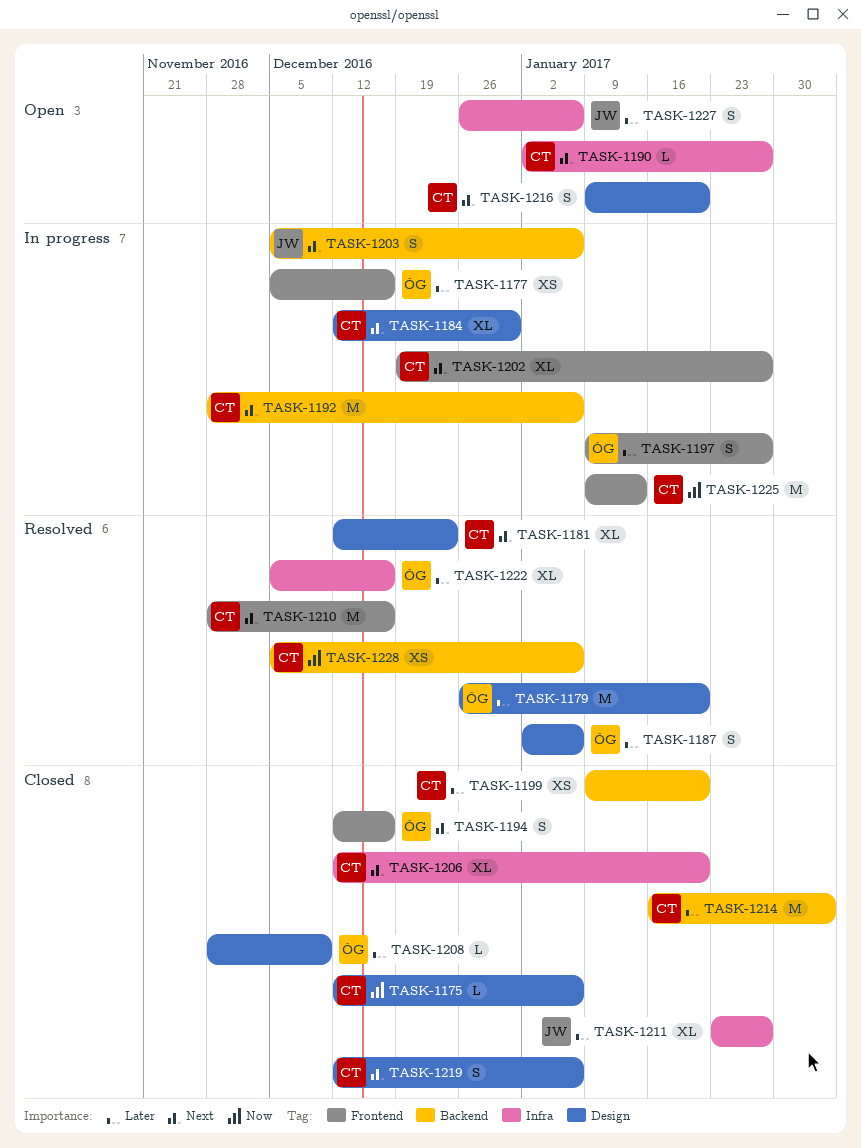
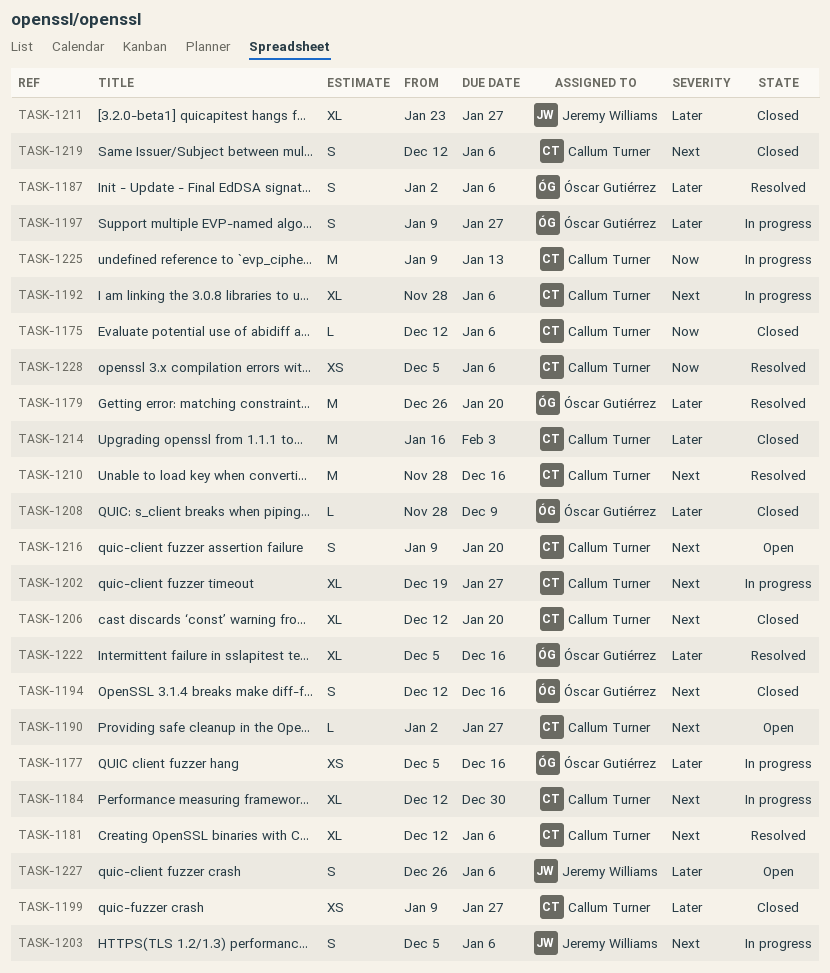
TASK-1181, due: Dec 23 -> Jan 6
TASK-1192, estimate: M -> XL
TASK-1199, due: Jan 20 -> Jan 27

